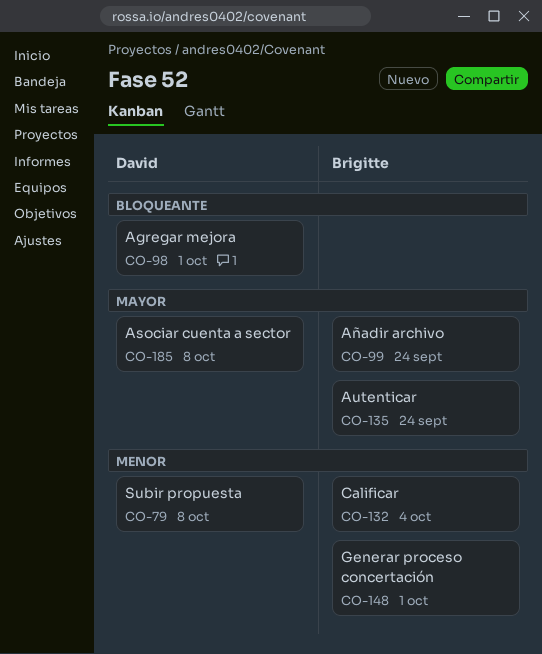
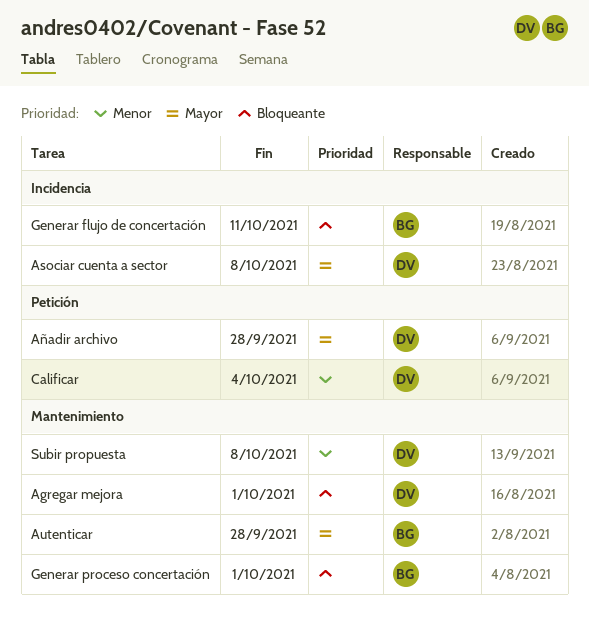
Autenticar, due: Sep 24 -> Sep 28
Añadir archivo, owner: Brigitte -> David
Añadir archivo, due: Sep 24 -> Sep 28
Calificar, owner: Brigitte -> David
Generar flujo de concertación: none -> present
Generar proceso concertación, priority: Menor -> Bloqueante

